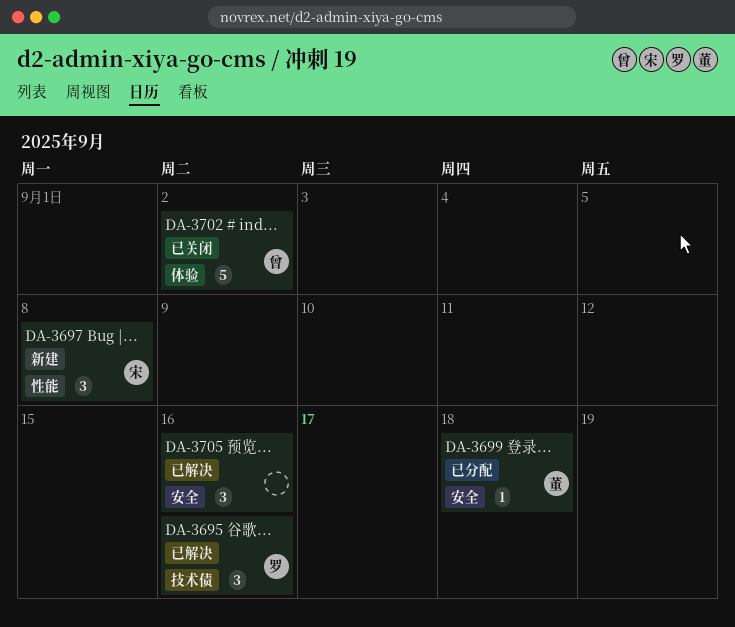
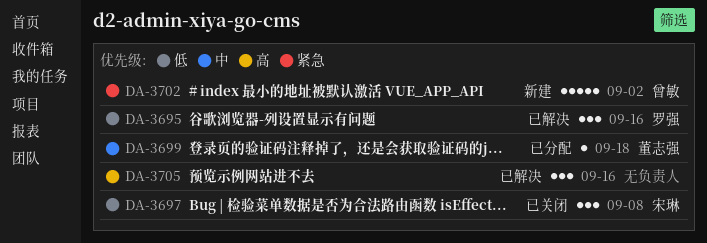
DA-3697, status: 新建 -> 已关闭
DA-3702, status: 已关闭 -> 新建

